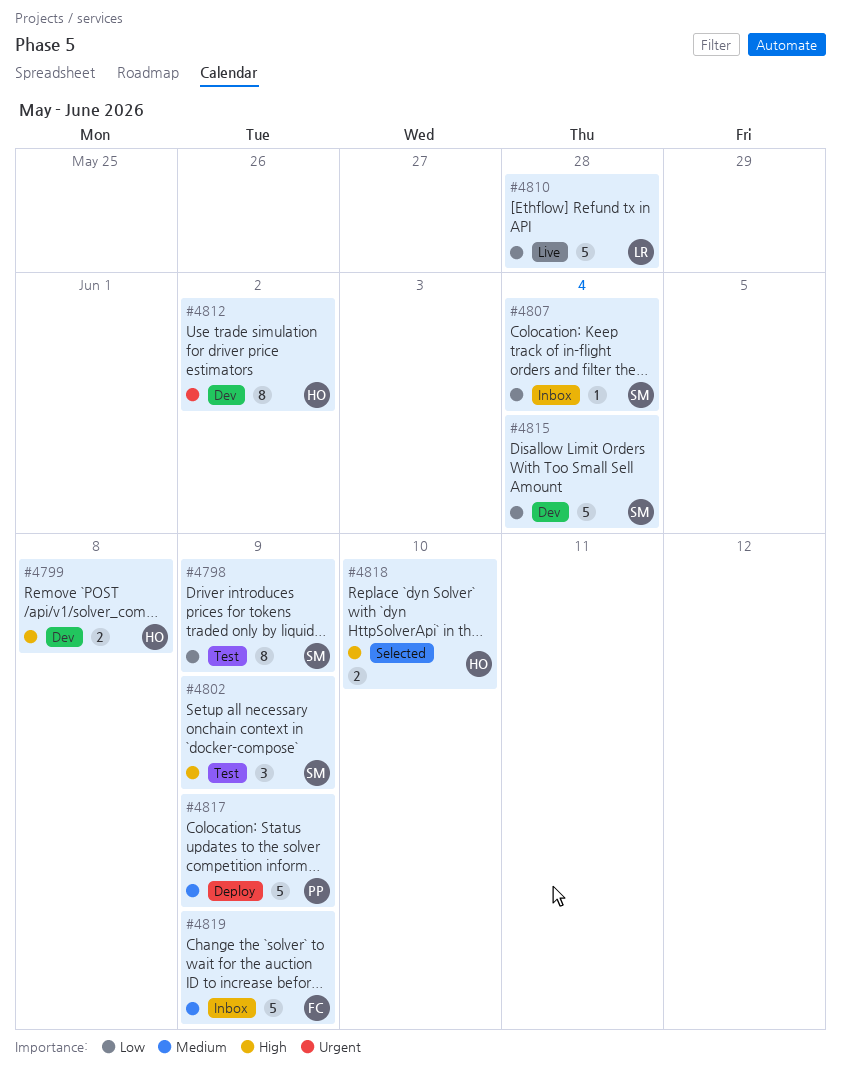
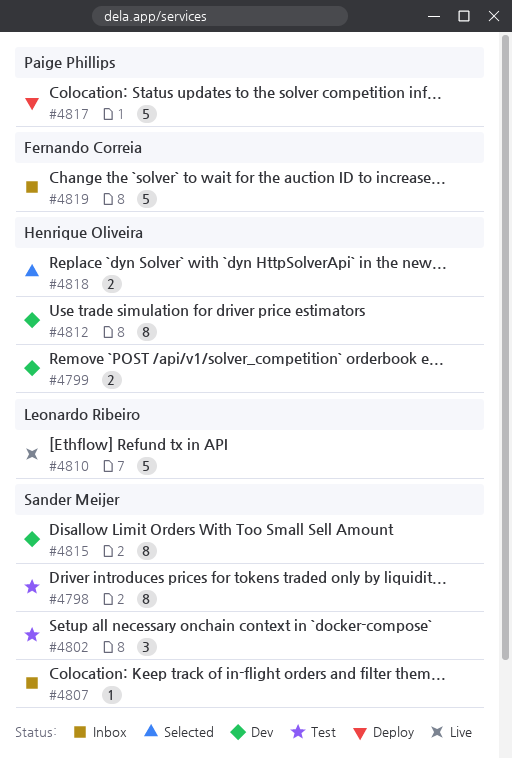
#4815, estimate: 5 -> 8

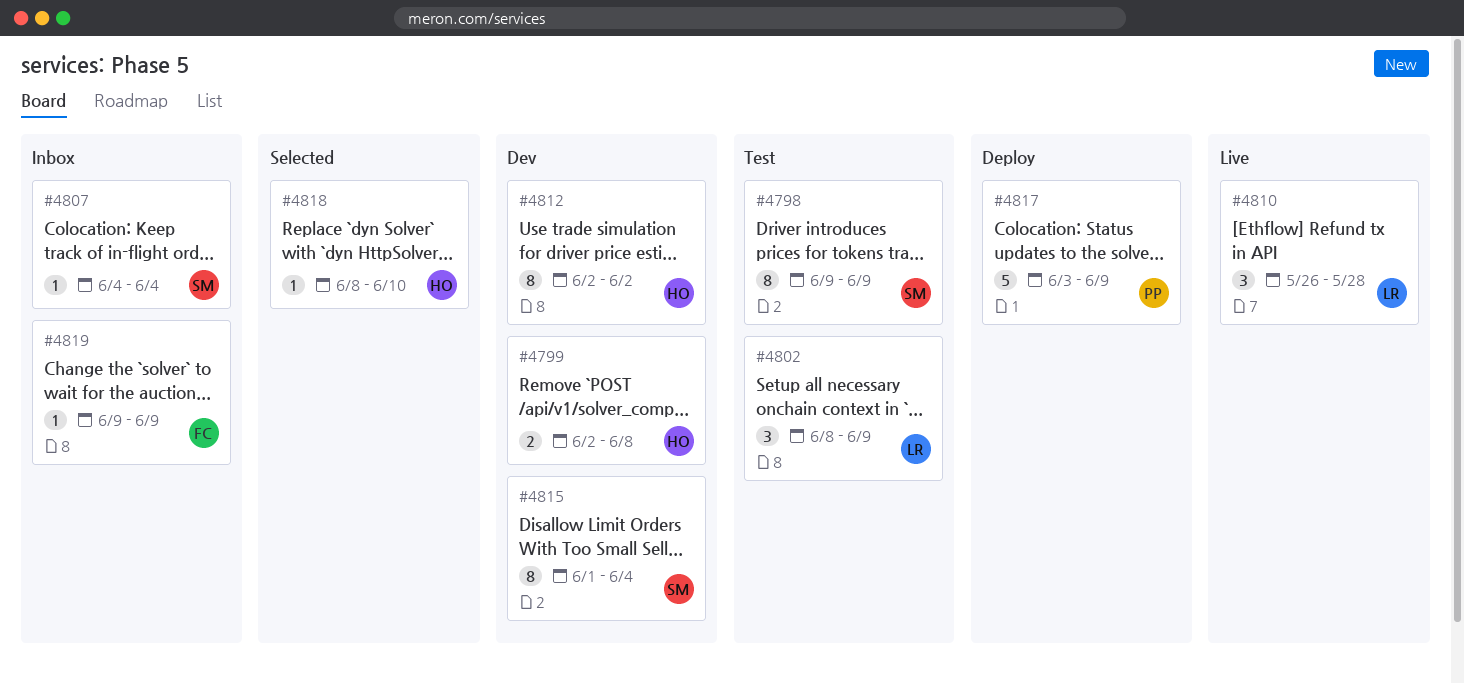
#4802, owner: Sander Meijer -> Leonardo Ribeiro
#4810, estimate: 5 -> 3
#4818, estimate: 2 -> 1
#4819, estimate: 5 -> 1

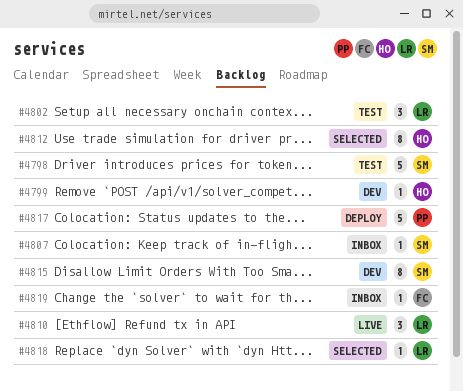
#4798, estimate: 8 -> 5
#4799, estimate: 2 -> 1
#4812, status: Dev -> Selected
#4818, owner: HO -> LR

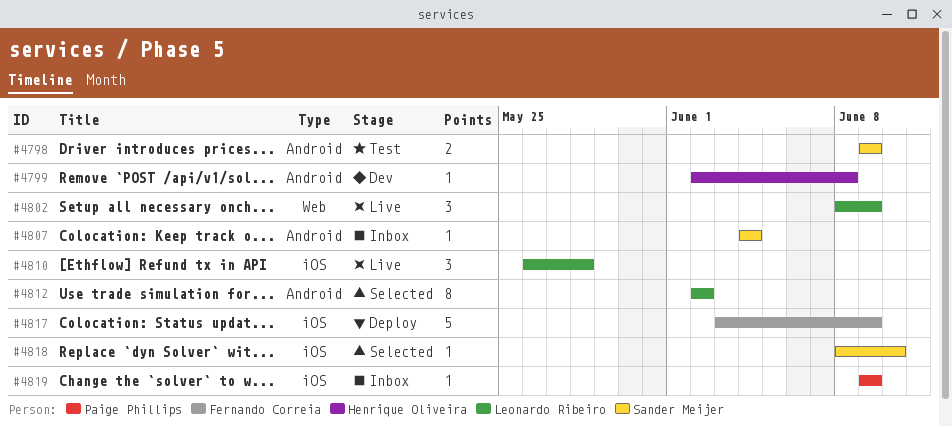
#4798, estimate: 5 -> 2
#4802, status: Test -> Live
#4812, owner: Henrique Oliveira -> Leonardo Ribeiro
#4815: present -> none
#4817, owner: Paige Phillips -> Fernando Correia
#4818, owner: Leonardo Ribeiro -> Sander Meijer
#4819, owner: Fernando Correia -> Paige Phillips

